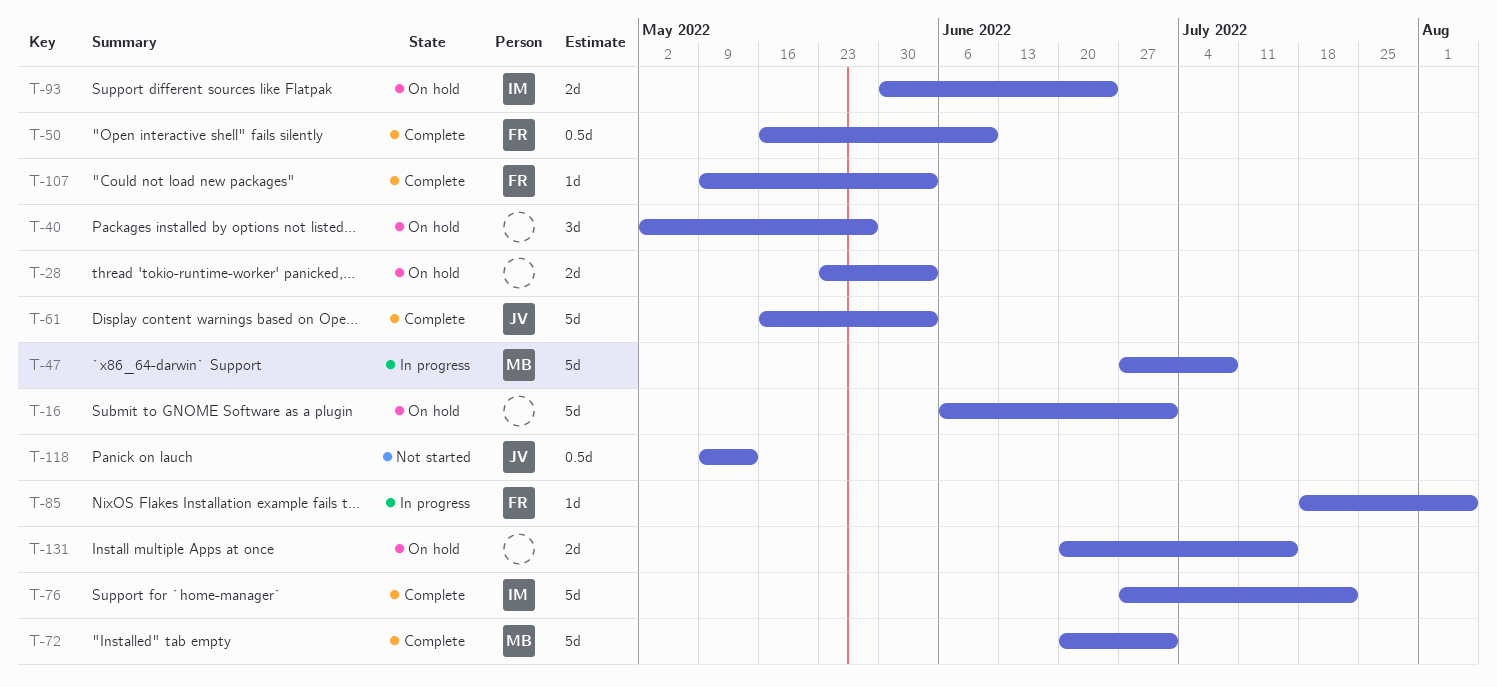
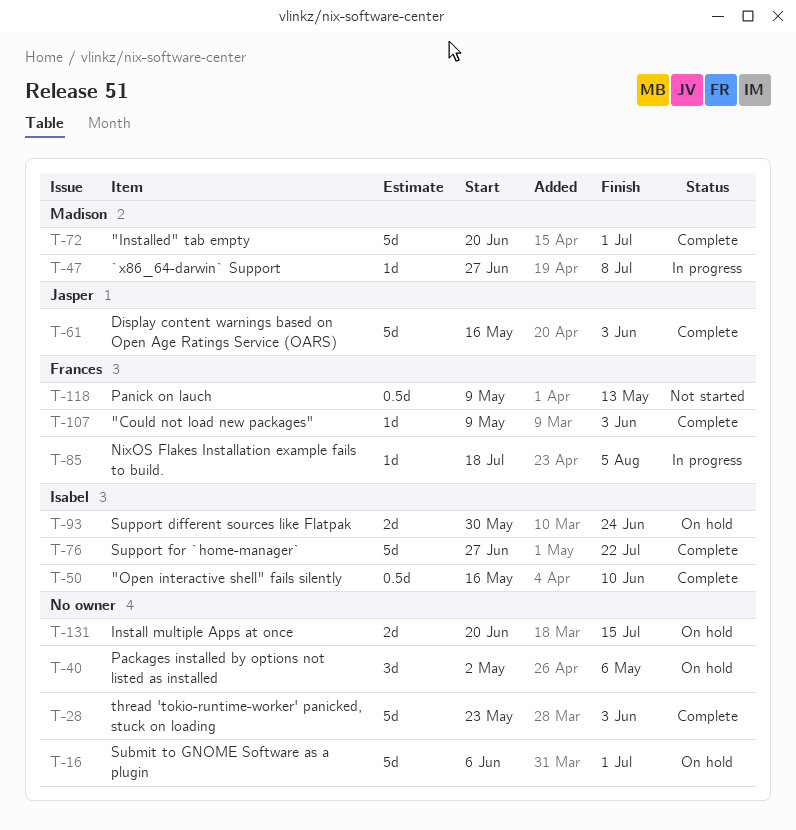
T-28, status: On hold -> Complete
T-28, estimate: 2d -> 5d
T-40, due: May 27 -> May 6
T-47, estimate: 5d -> 1d
T-50, owner: Frances -> Isabel
T-118, owner: Jasper -> Frances

